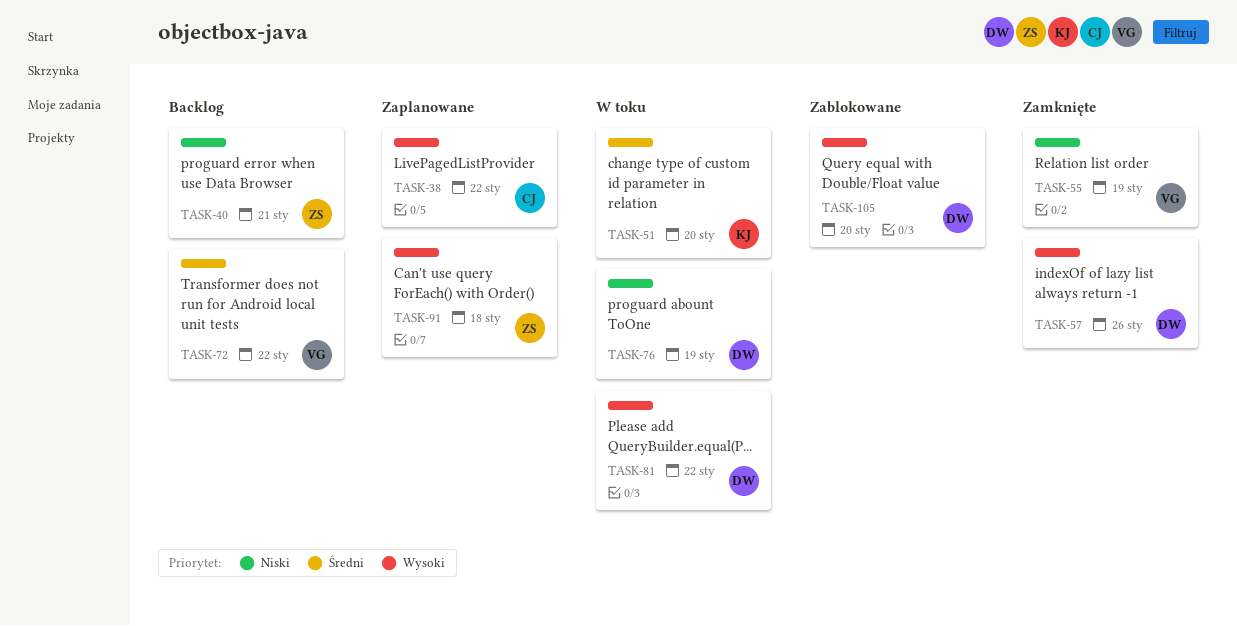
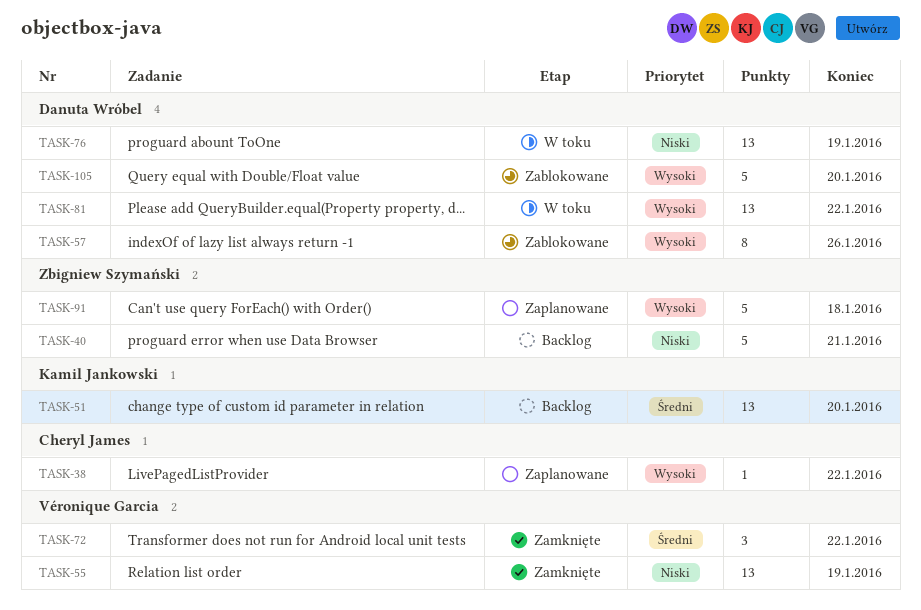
TASK-51, status: W toku -> Backlog
TASK-57, status: Zamknięte -> Zablokowane
TASK-72, status: Backlog -> Zamknięte

